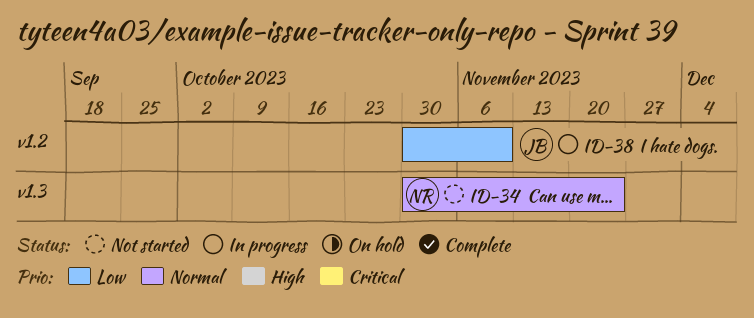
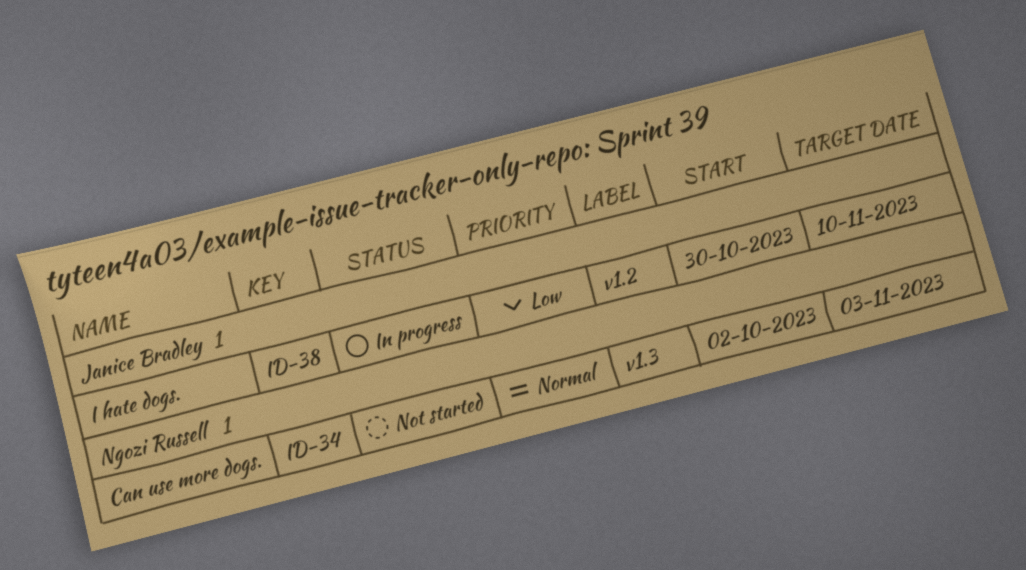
ID-34, start: Oct 30 -> Oct 2
ID-34, due: Nov 24 -> Nov 3

